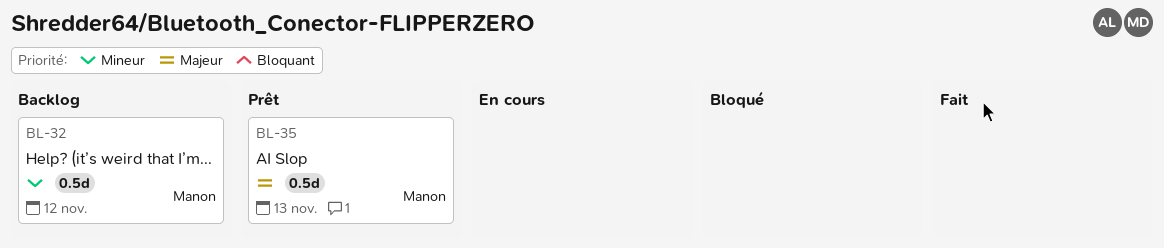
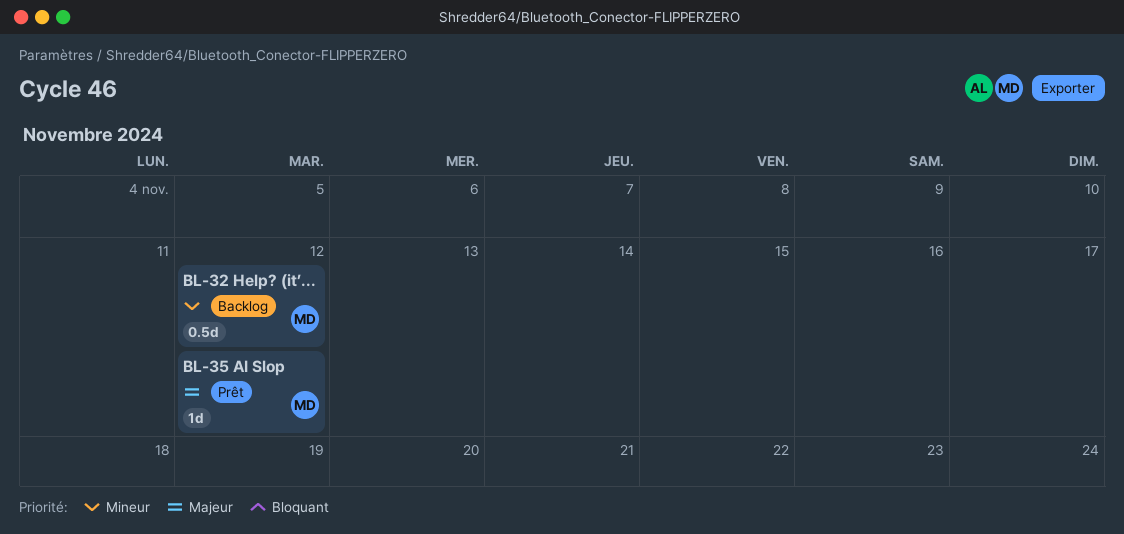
BL-35, estimate: 0.5d -> 1d
BL-35, due: Nov 13 -> Nov 12

